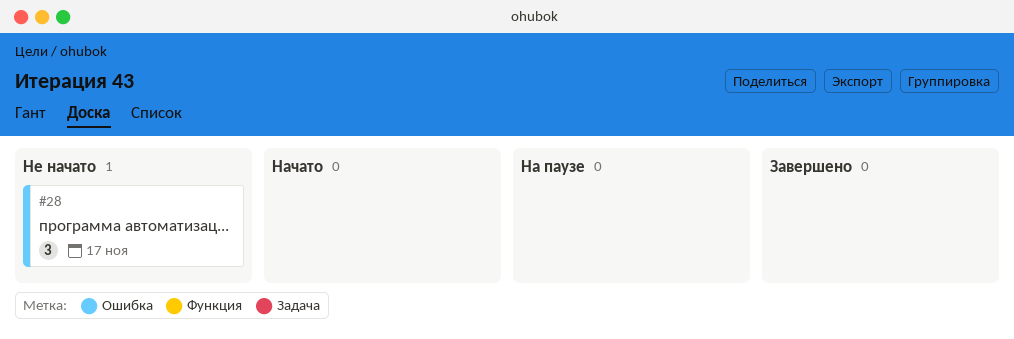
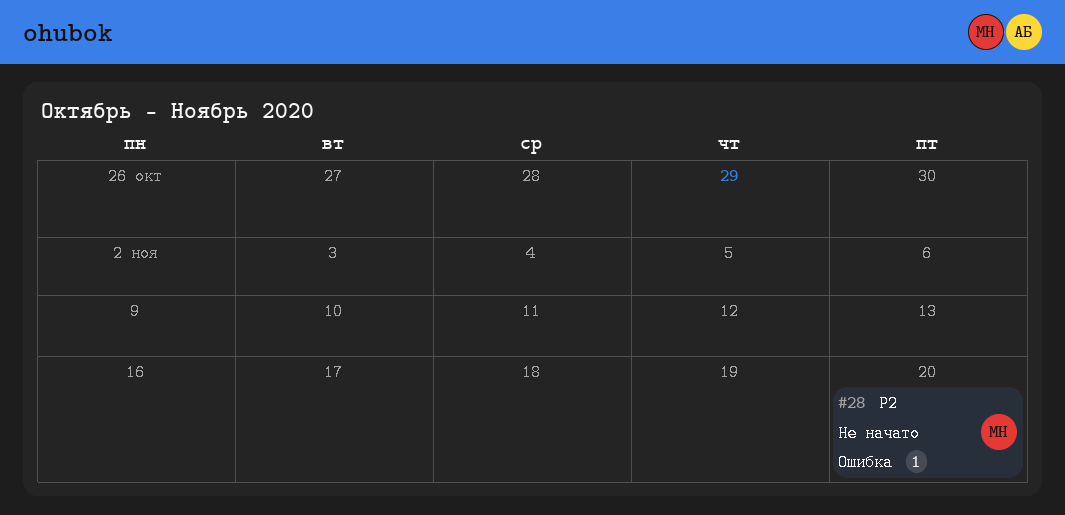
#28, estimate: 3 -> 1
#28, due: Nov 17 -> Nov 20

